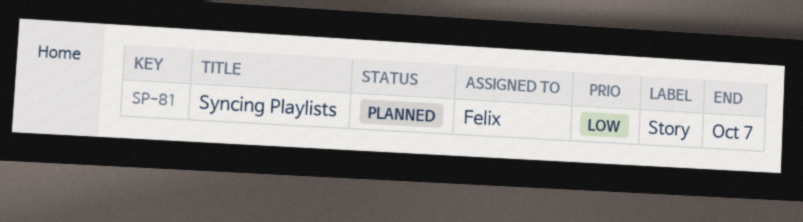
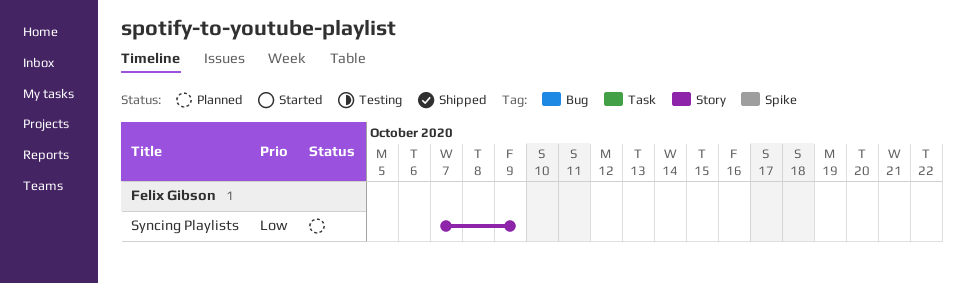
Syncing Playlists, due: Oct 7 -> Oct 9

